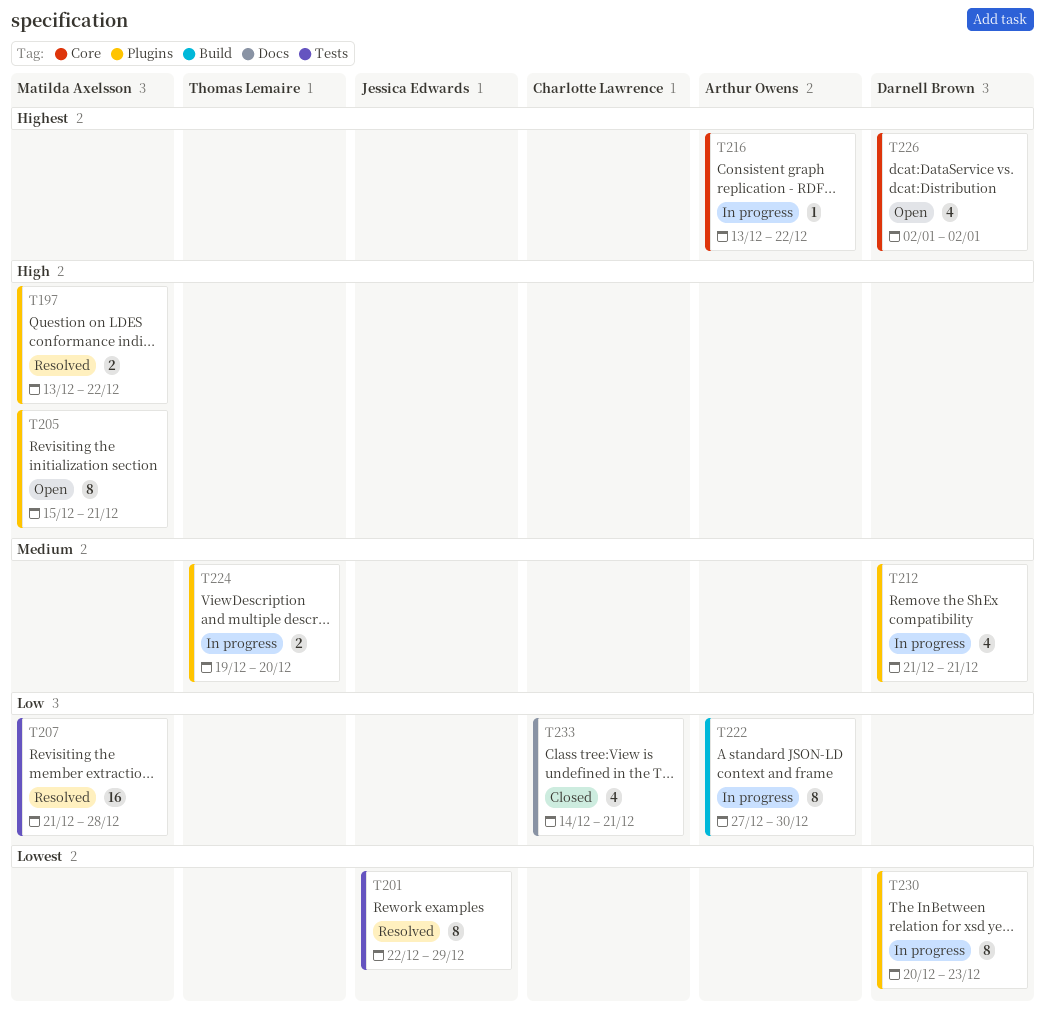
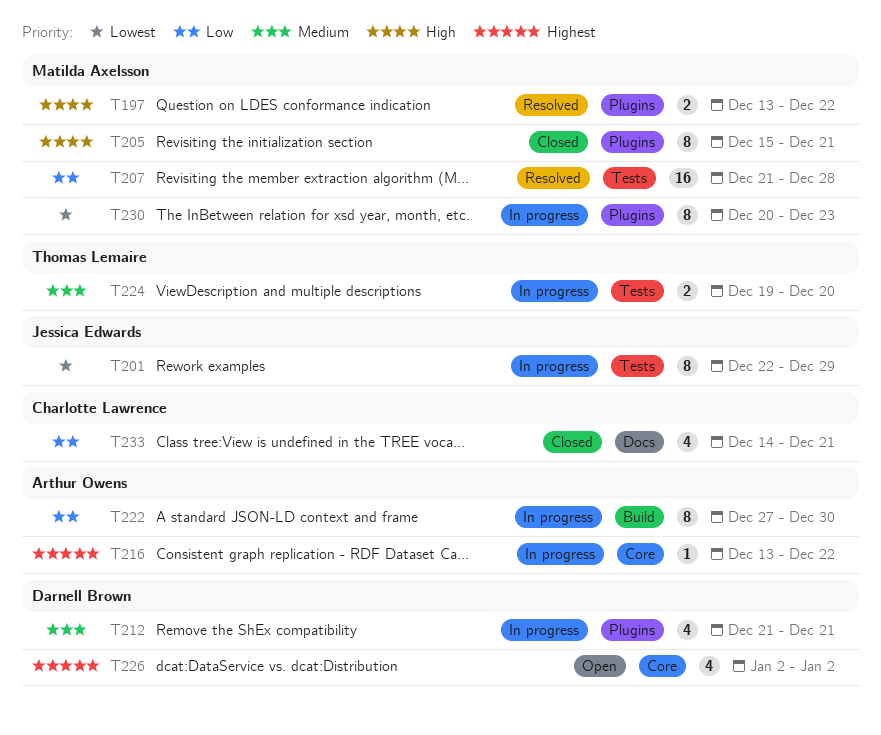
T201, status: Resolved -> In progress
T205, status: Open -> Closed
T224, label: Plugins -> Tests
T230, owner: Darnell Brown -> Matilda Axelsson

